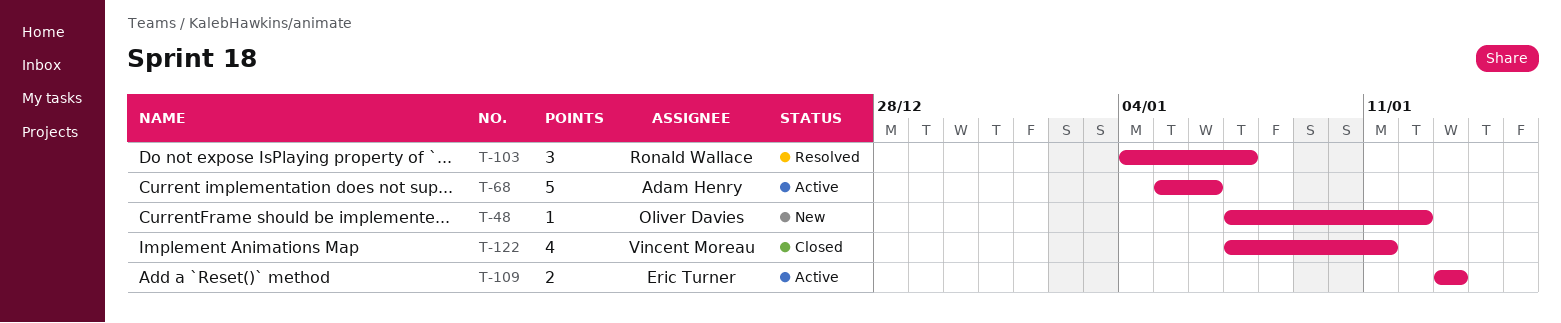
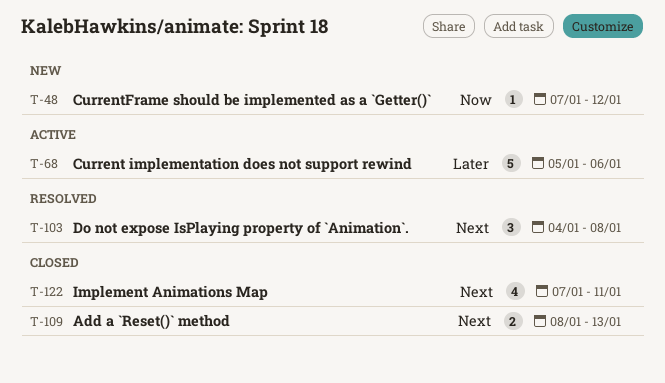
T-103, due: Jan 7 -> Jan 8
T-109, status: Active -> Closed
T-109, start: Jan 13 -> Jan 8

